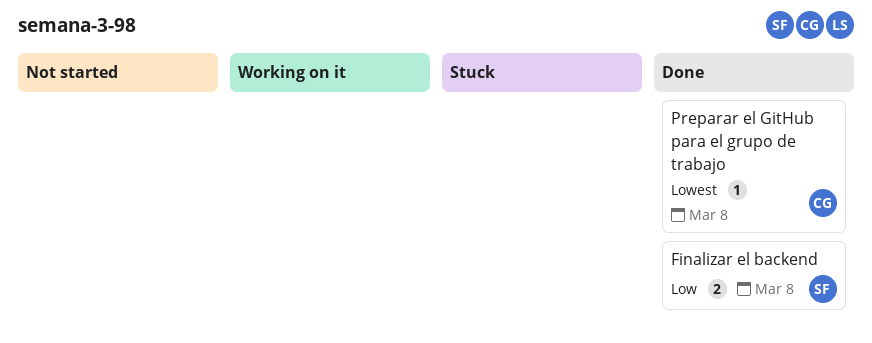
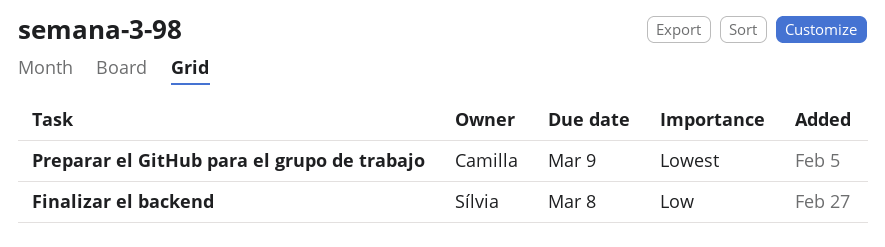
Preparar el GitHub para el grupo de trabajo, due: Mar 8 -> Mar 9

